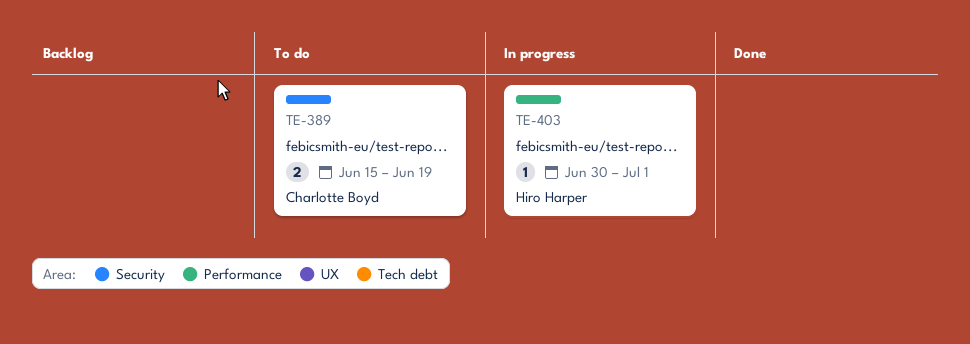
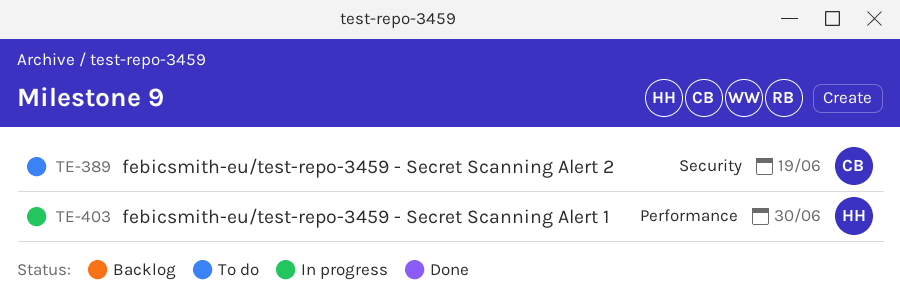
TE-403, due: Jul 1 -> Jun 30

